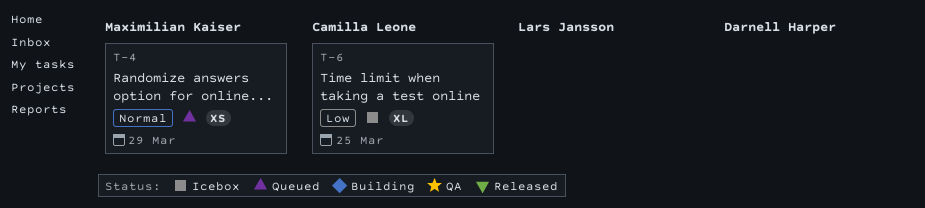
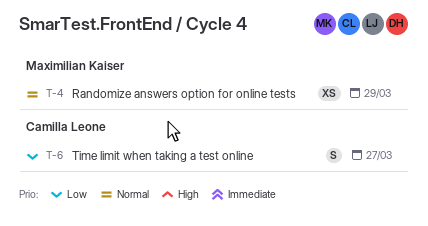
T-6, estimate: XL -> S
T-6, due: Mar 25 -> Mar 27

